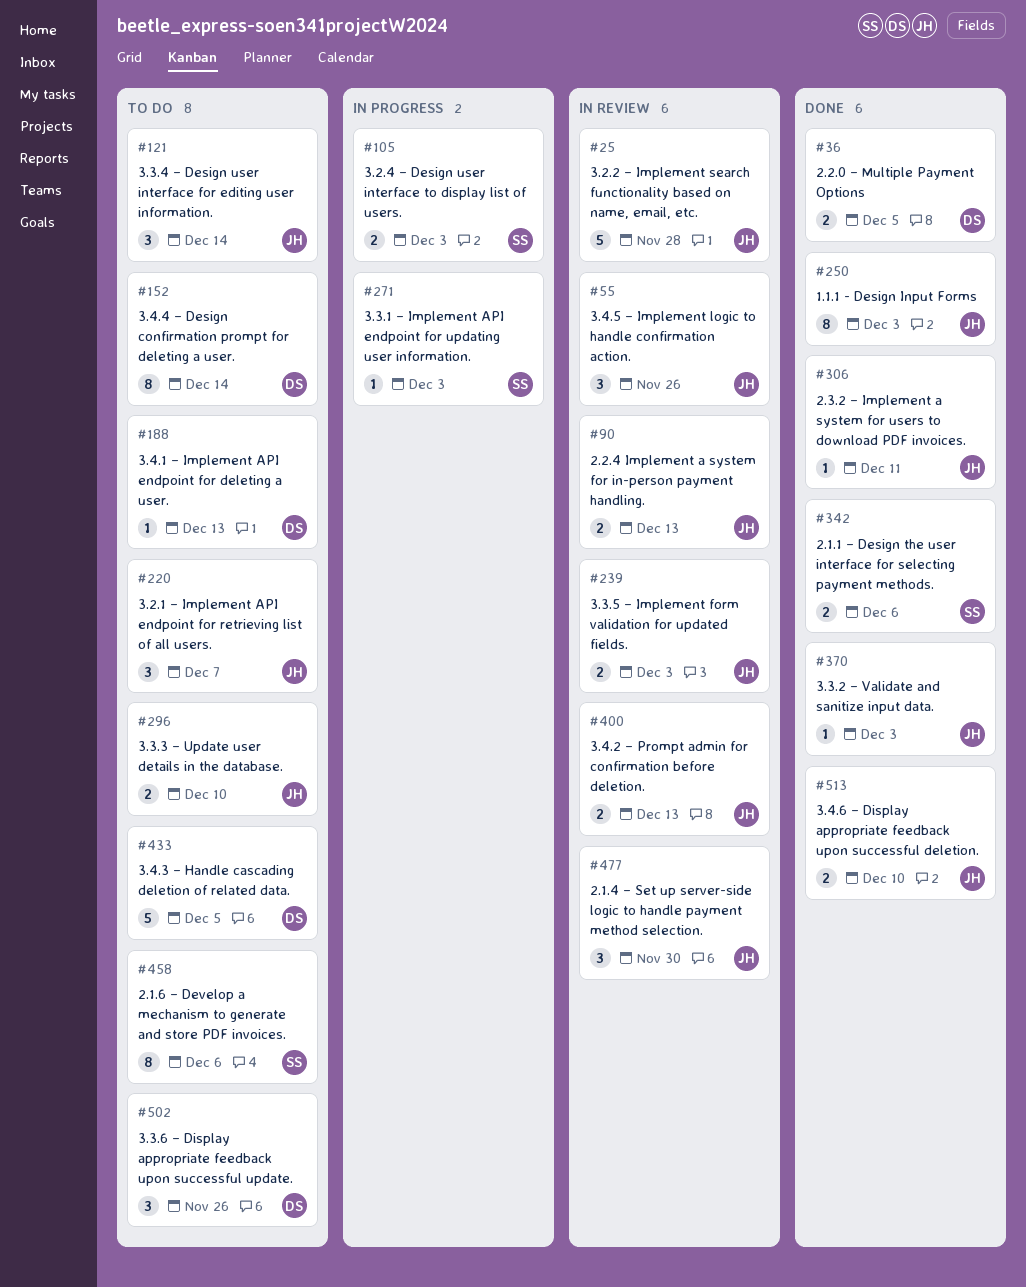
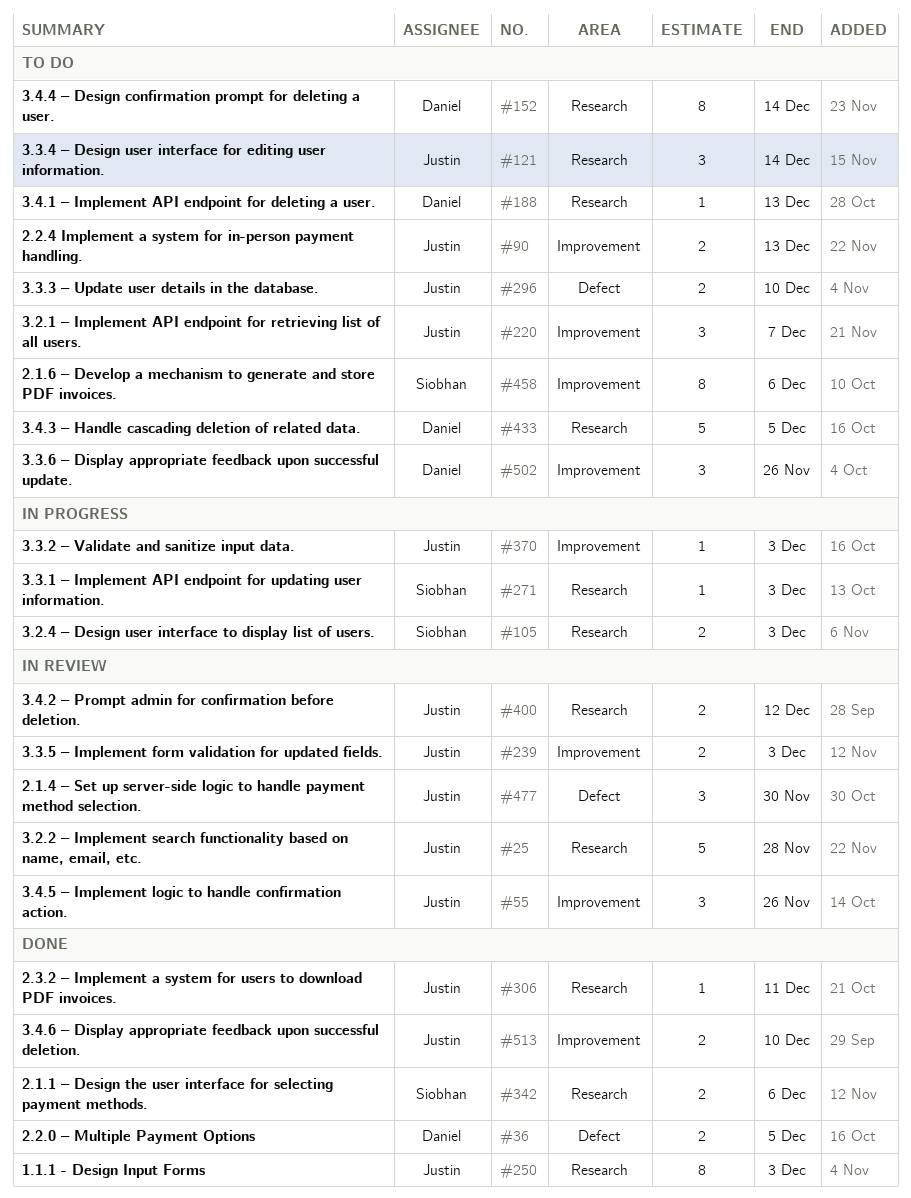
#90, status: In review -> To do
#370, status: Done -> In progress
#400, due: Dec 13 -> Dec 12

